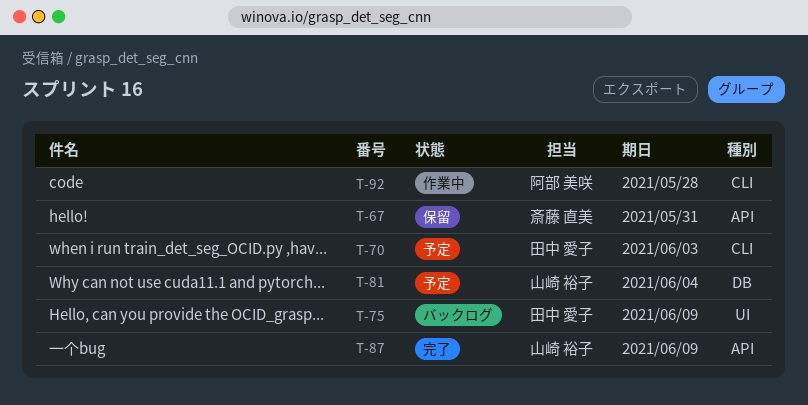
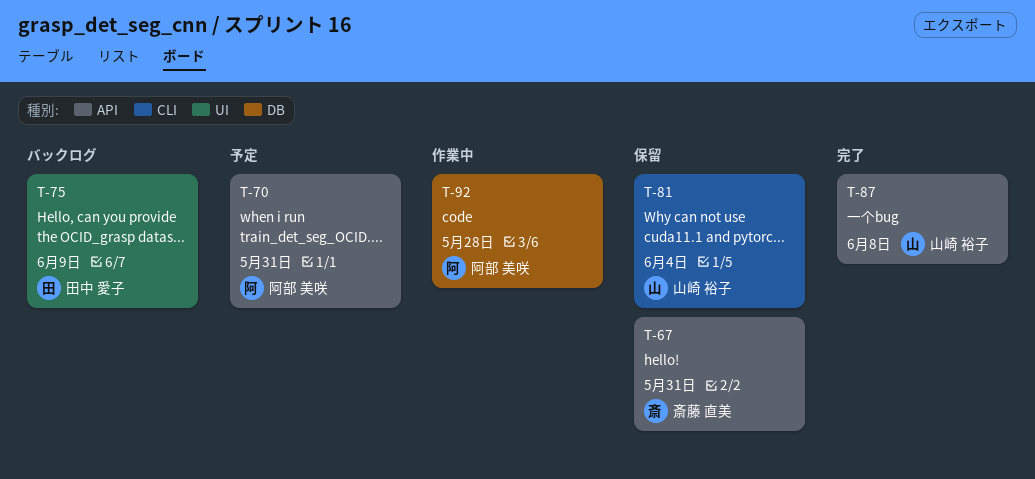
T-70, owner: 田中 愛子 -> 阿部 美咲
T-70, label: CLI -> API
T-70, due: Jun 3 -> May 31
T-81, status: 予定 -> 保留
T-81, label: DB -> CLI
T-87, due: Jun 9 -> Jun 8
T-92, label: CLI -> DB

